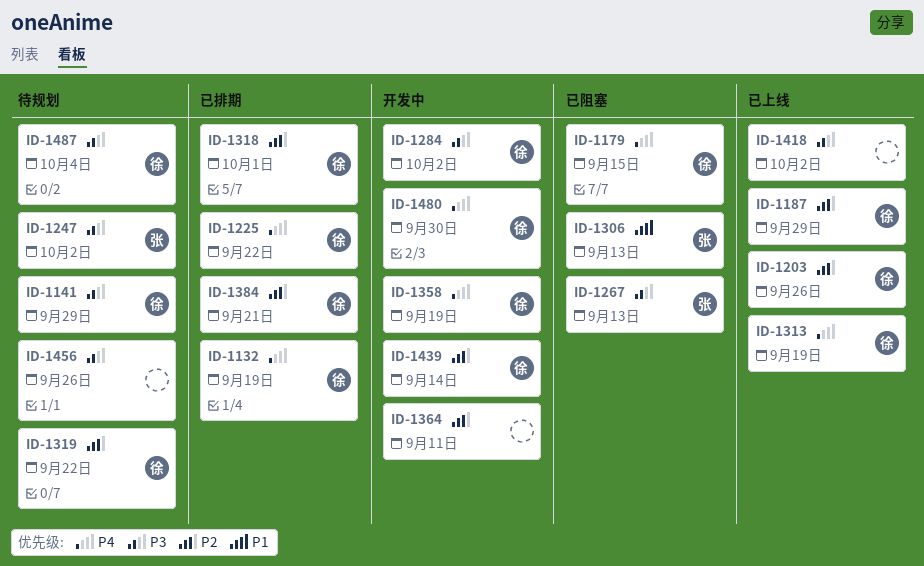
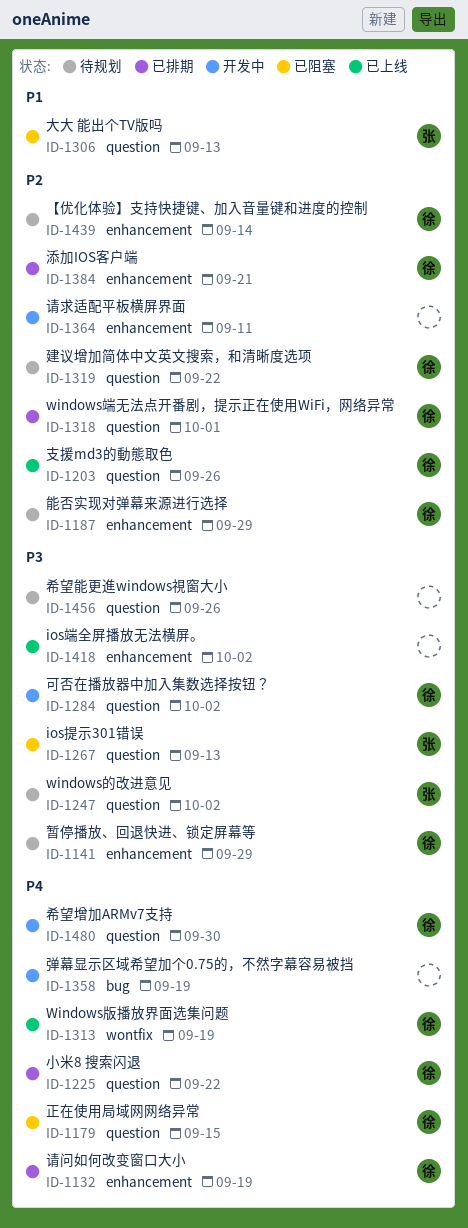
ID-1187, status: 已上线 -> 待规划
ID-1358, owner: 徐 -> none
ID-1439, status: 开发中 -> 待规划
ID-1487: present -> none

